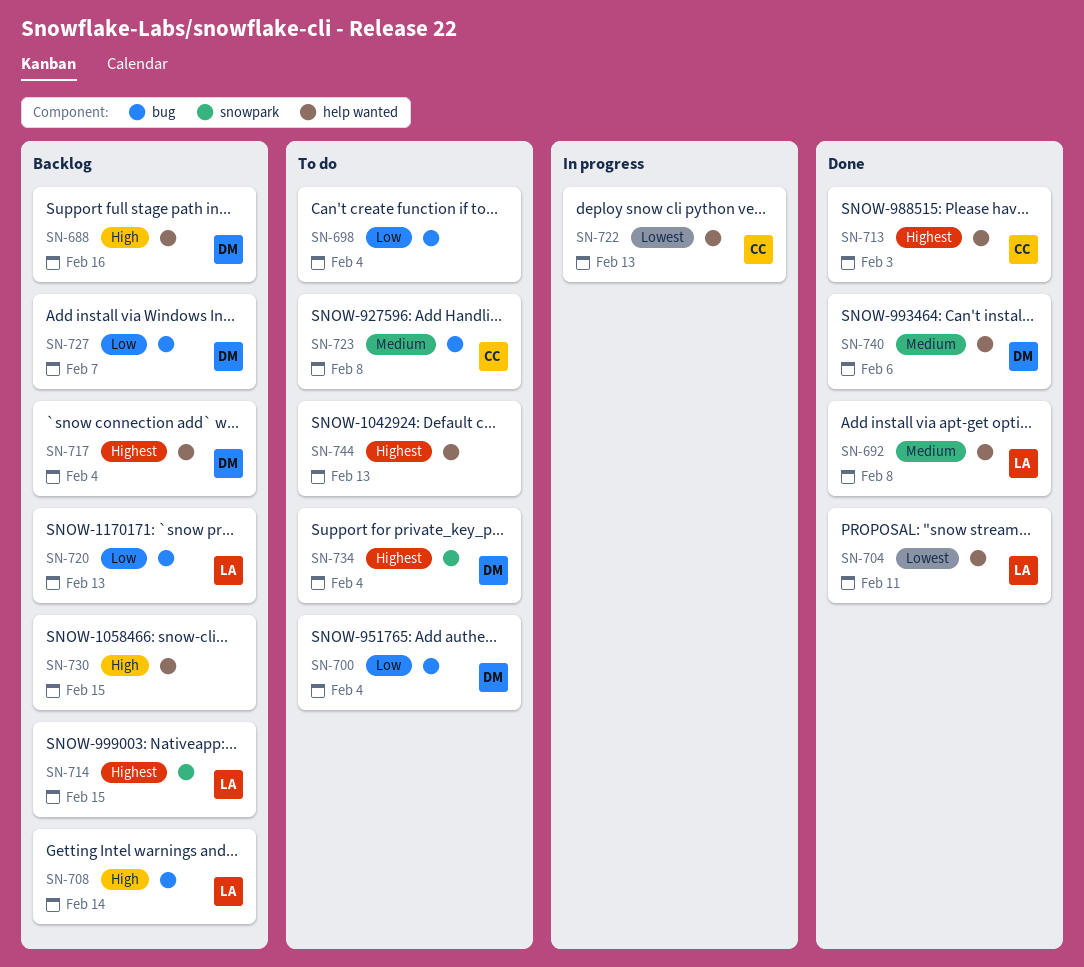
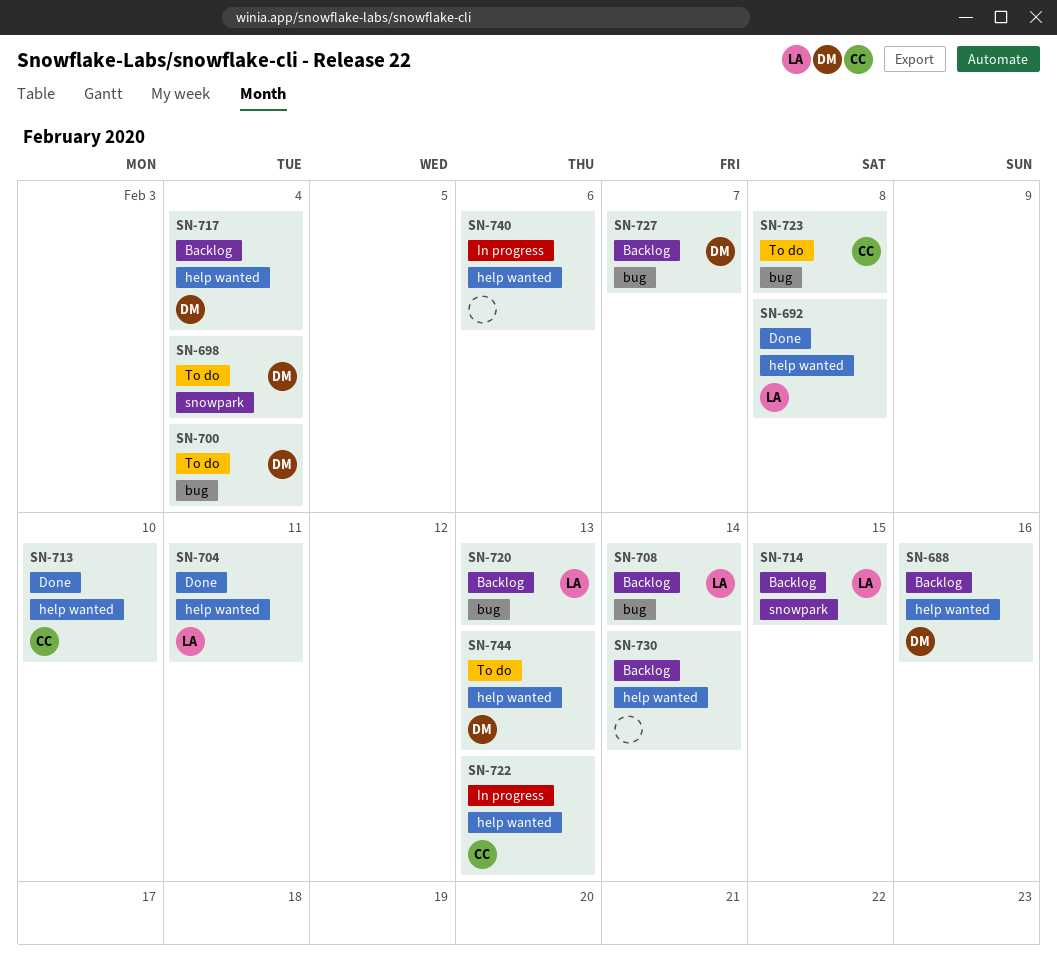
SN-698, owner: none -> DM
SN-698, label: bug -> snowpark
SN-713, due: Feb 3 -> Feb 10
SN-730, due: Feb 15 -> Feb 14
SN-734: present -> none
SN-740, status: Done -> In progress
SN-740, owner: DM -> none
SN-744, owner: none -> DM

